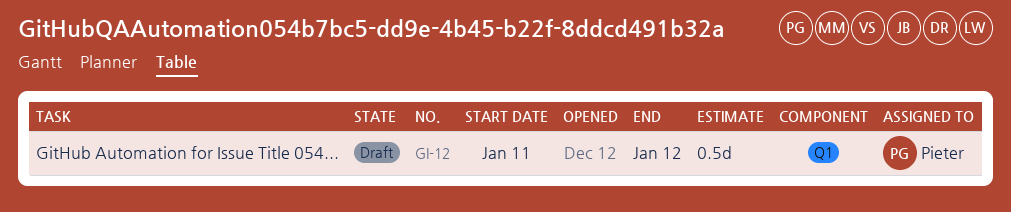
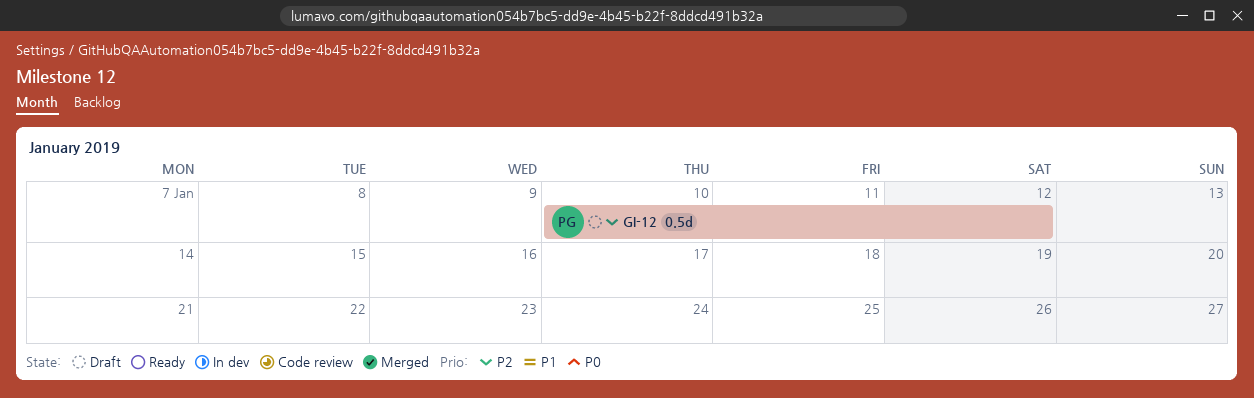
GI-12, start: Jan 11 -> Jan 10

